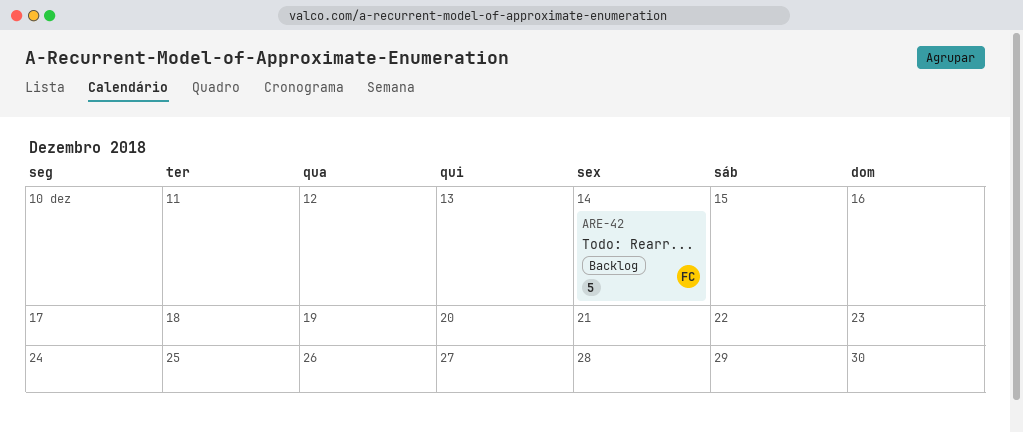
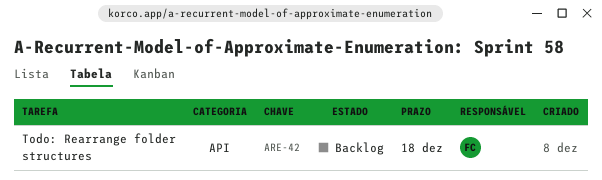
ARE-42, due: Dec 14 -> Dec 18

